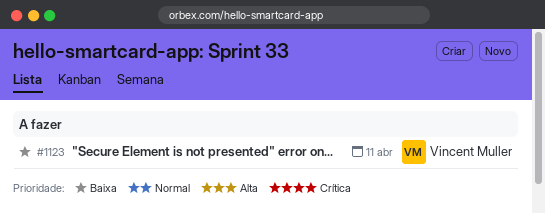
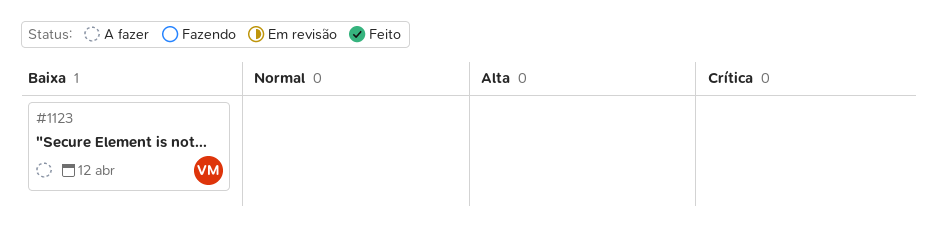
#1123, due: Apr 11 -> Apr 12

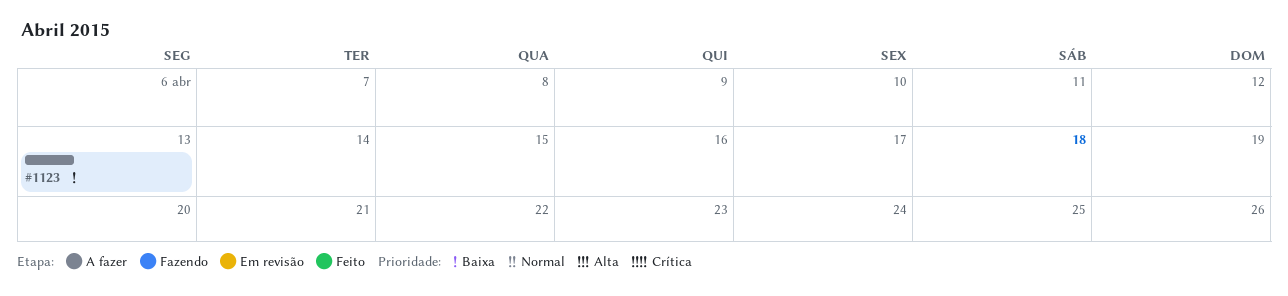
#1123, due: Apr 12 -> Apr 13

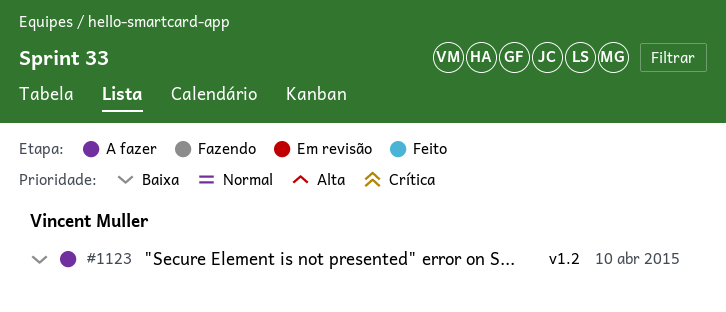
#1123, due: Apr 13 -> Apr 10

